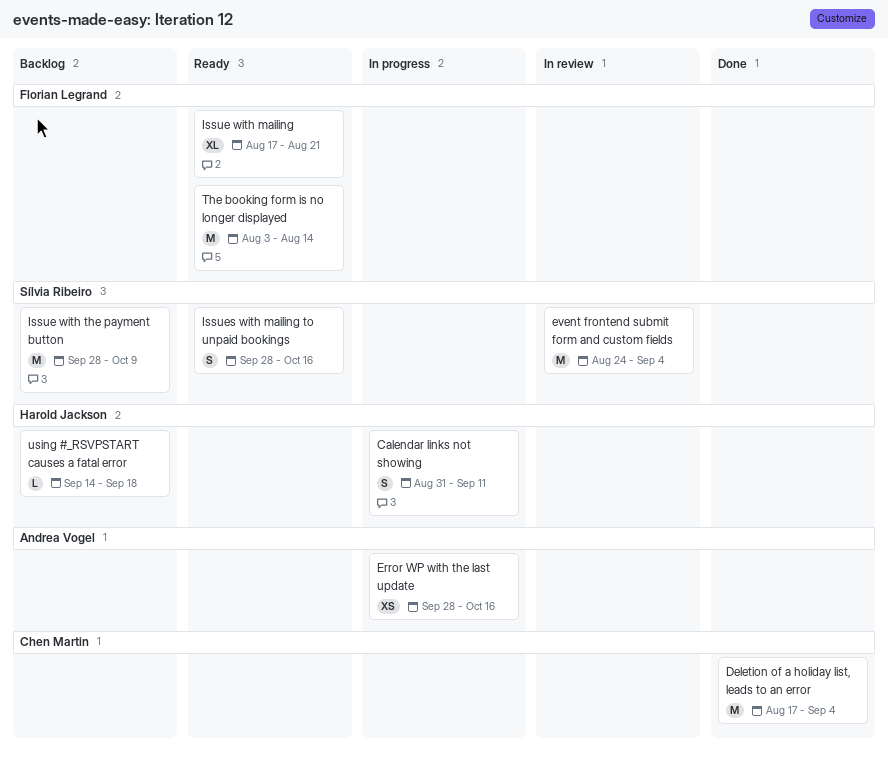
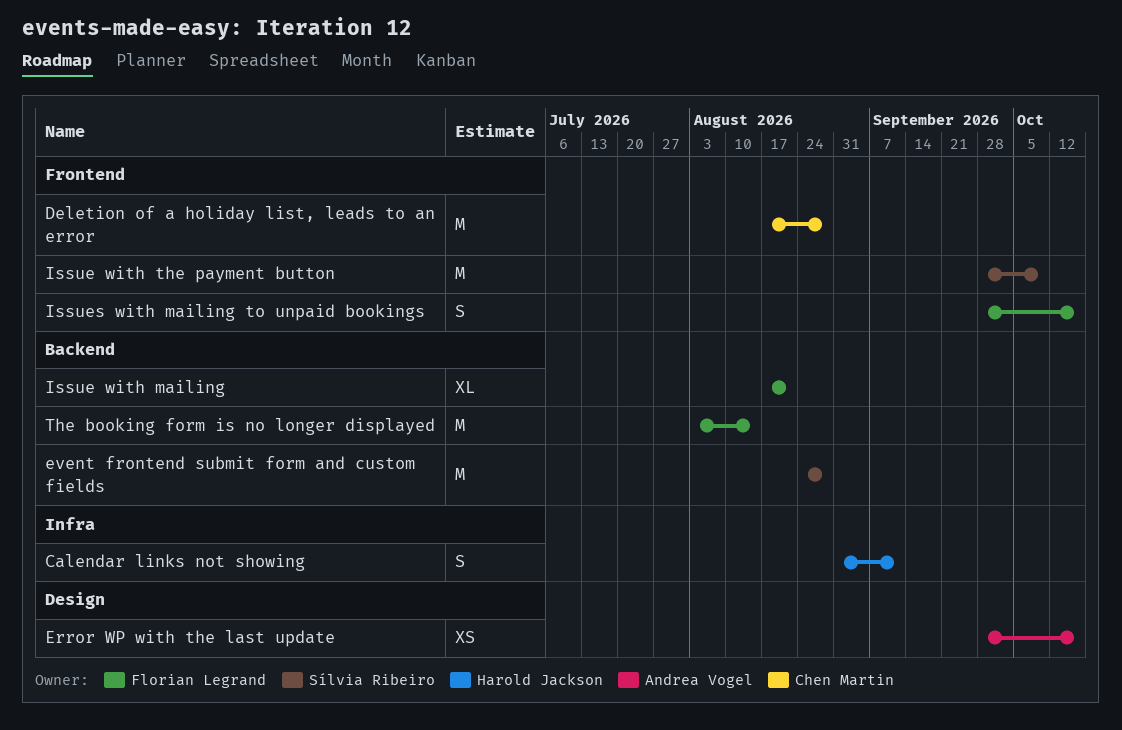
Deletion of a holiday list, leads to an error, due: Sep 4 -> Aug 28
event frontend submit form and custom fields, due: Sep 4 -> Aug 28
Issues with mailing to unpaid bookings, owner: Sílvia Ribeiro -> Florian Legrand
using #_RSVPSTART causes a fatal error: present -> none

